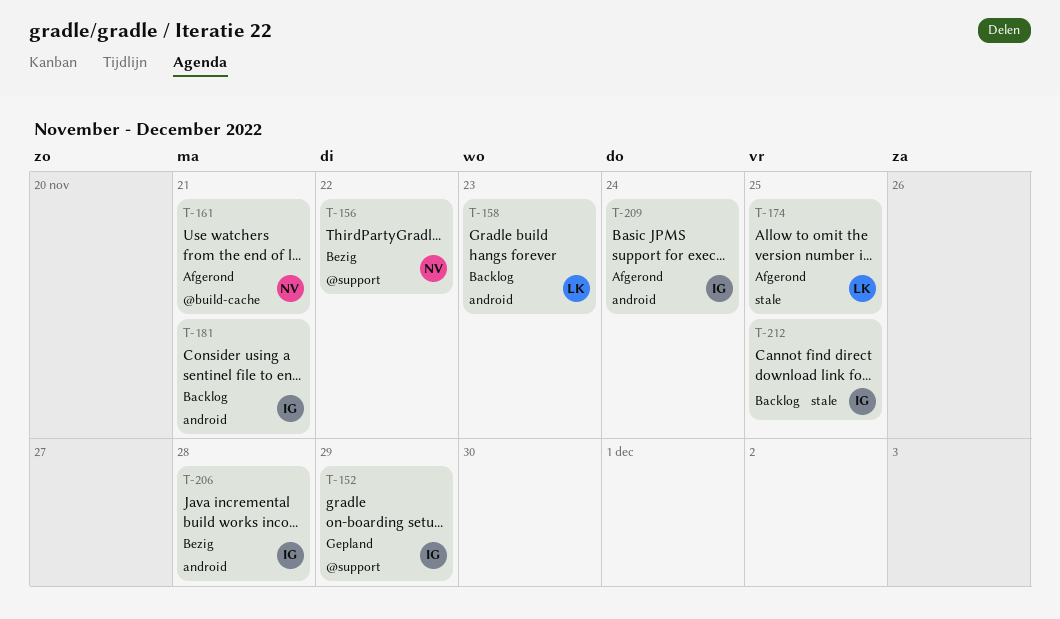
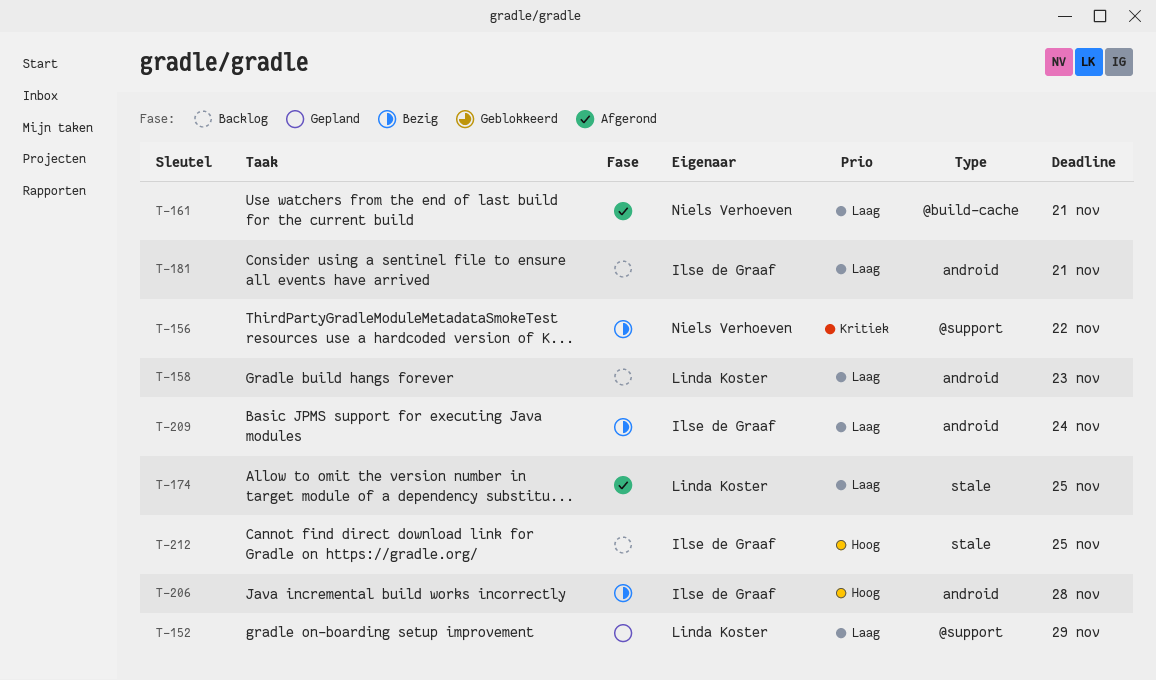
T-152, owner: Ilse de Graaf -> Linda Koster
T-209, status: Afgerond -> Bezig

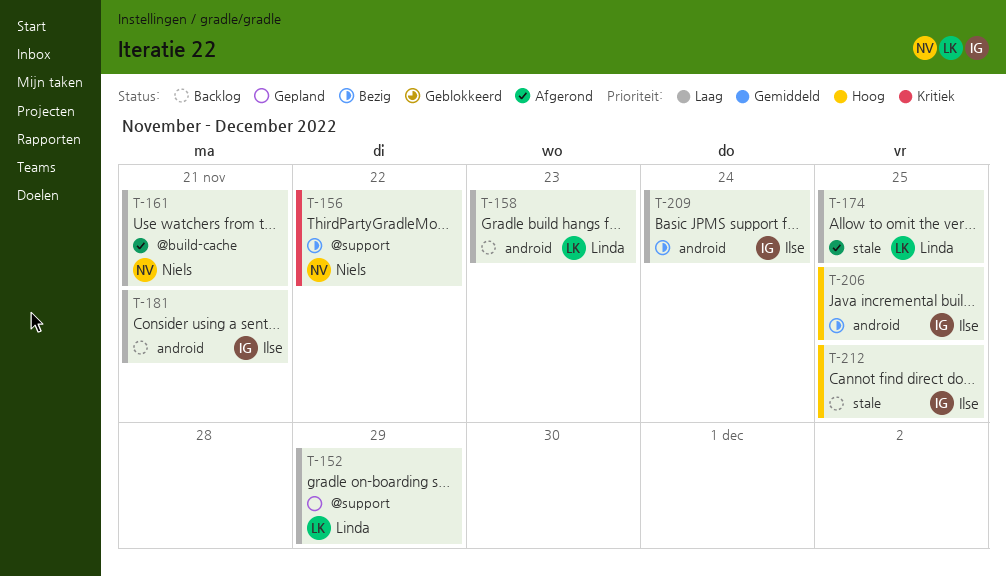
T-206, due: Nov 28 -> Nov 25

